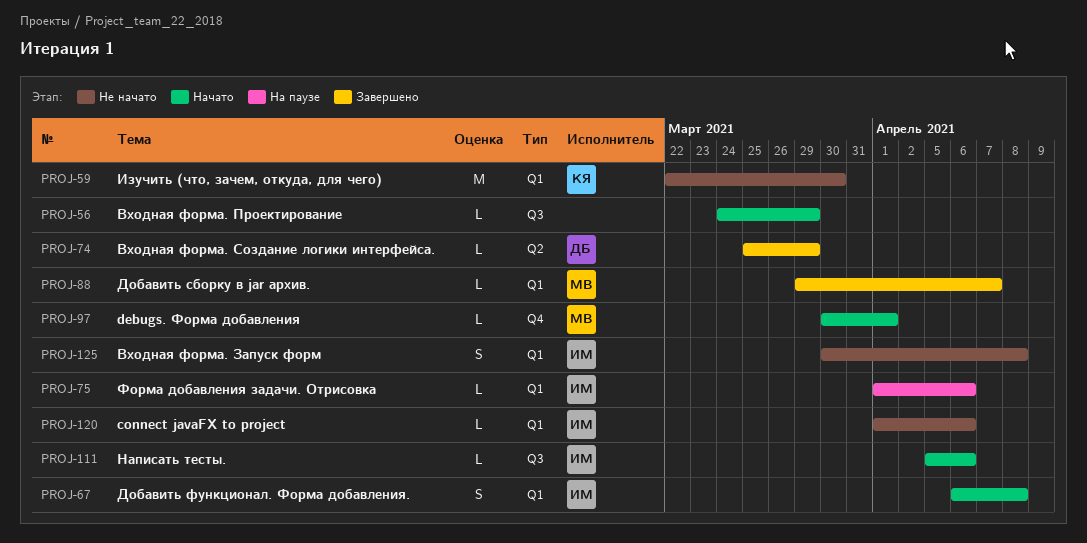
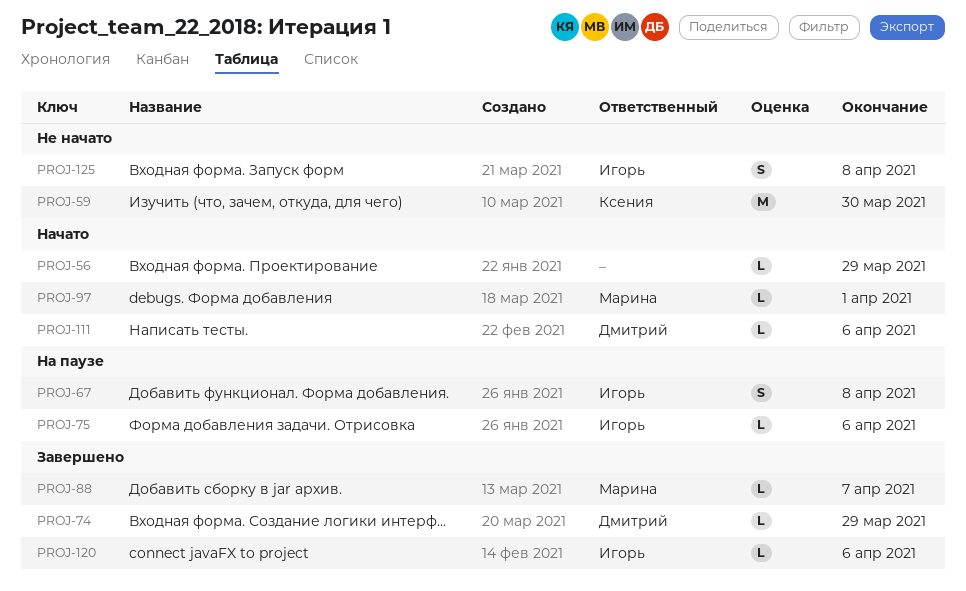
PROJ-67, status: Начато -> На паузе
PROJ-111, owner: Игорь -> Дмитрий
PROJ-120, status: Не начато -> Завершено

